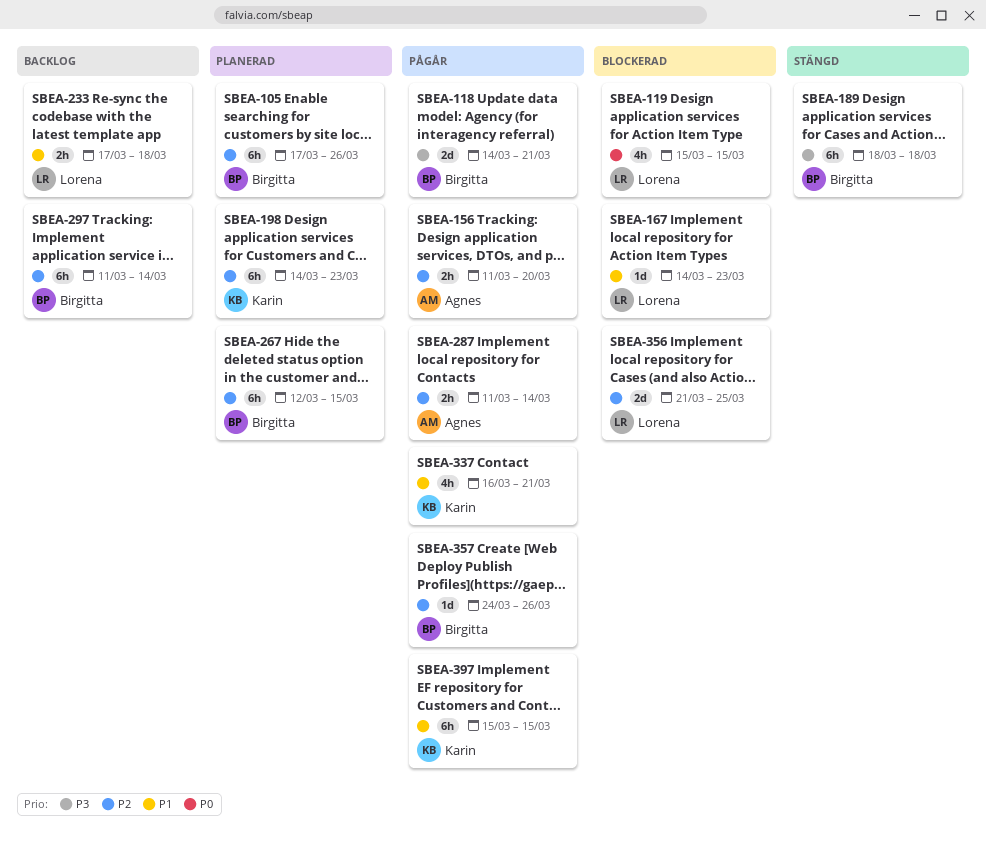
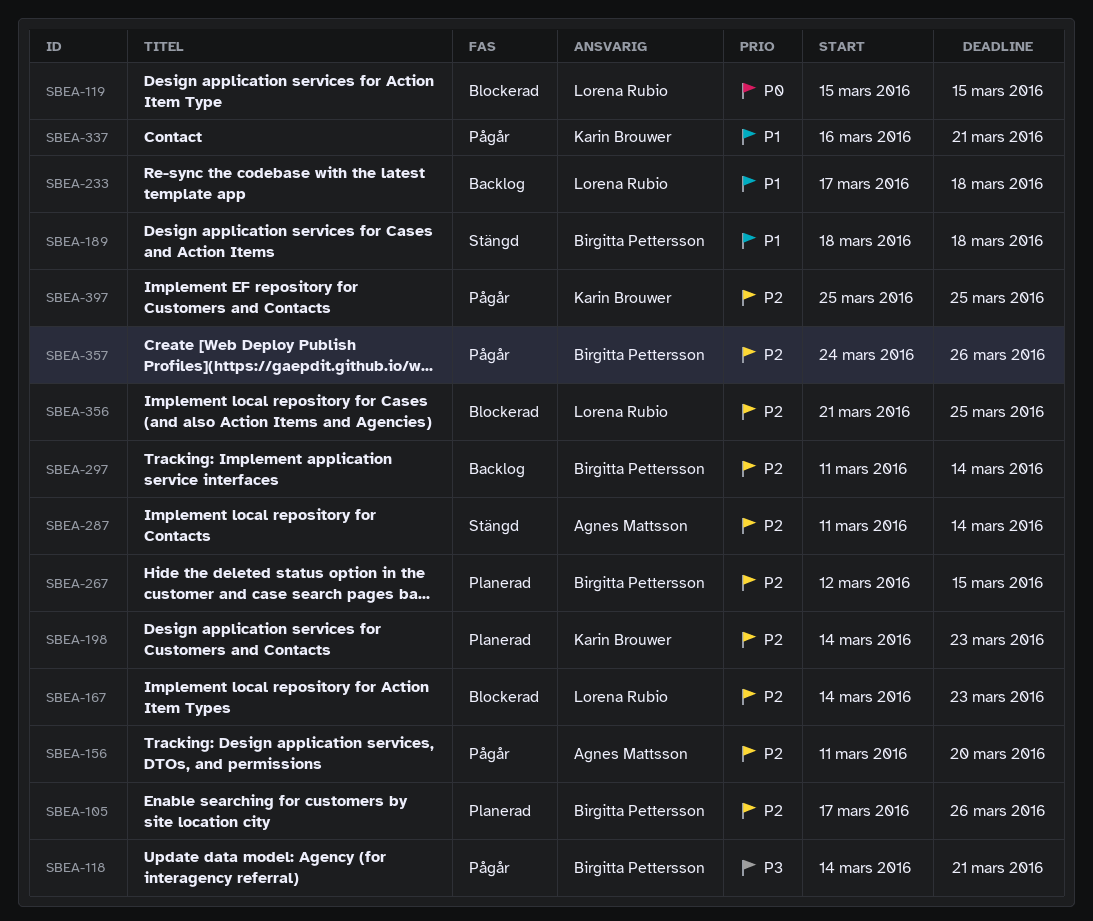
SBEA-167, priority: P1 -> P2
SBEA-189, priority: P3 -> P1
SBEA-287, status: Pågår -> Stängd
SBEA-397, priority: P1 -> P2
SBEA-397, start: Mar 15 -> Mar 25
SBEA-397, due: Mar 15 -> Mar 25

